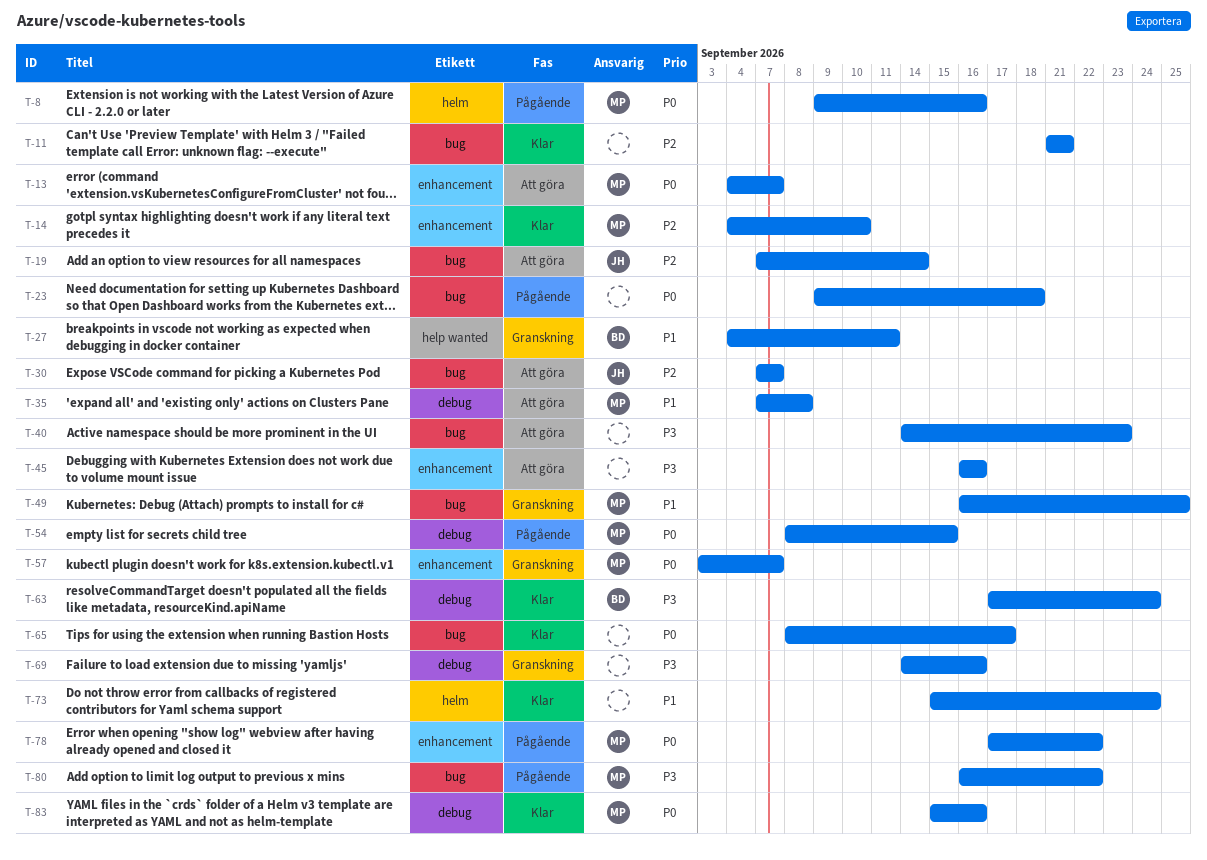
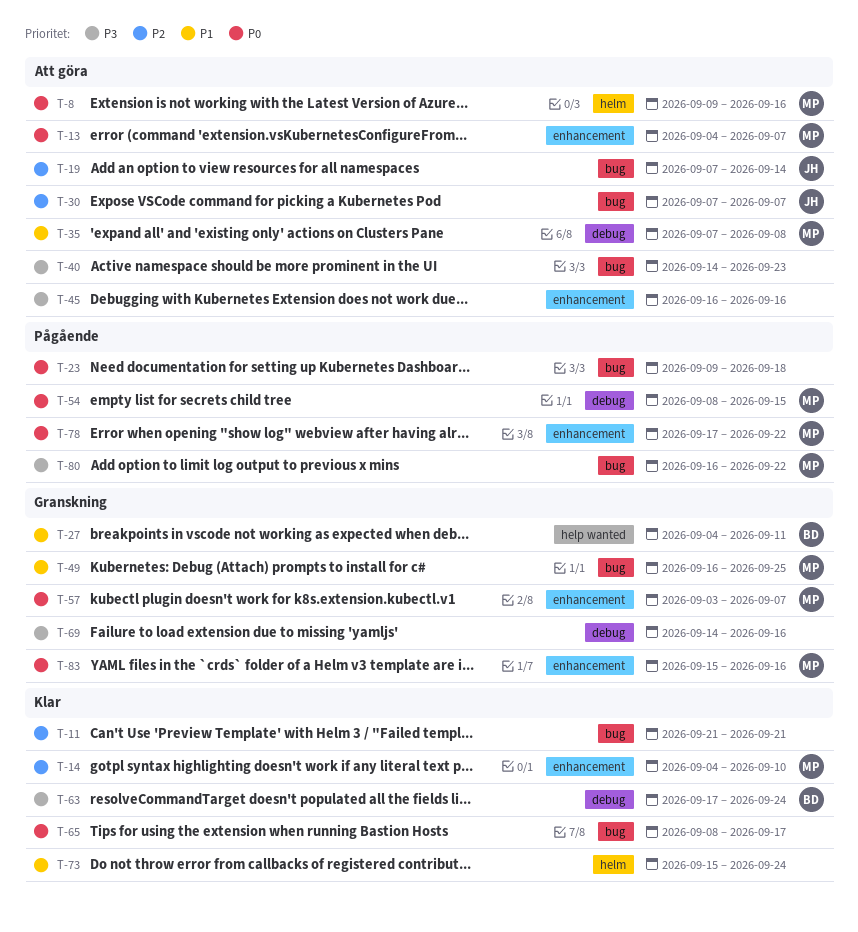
T-8, status: Pågående -> Att göra
T-83, status: Klar -> Granskning
T-83, label: debug -> enhancement

